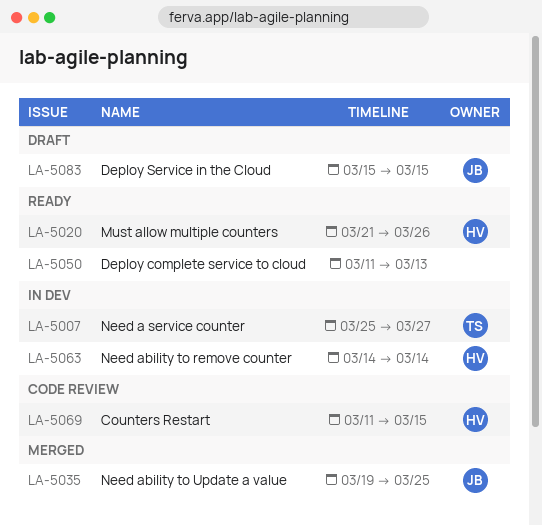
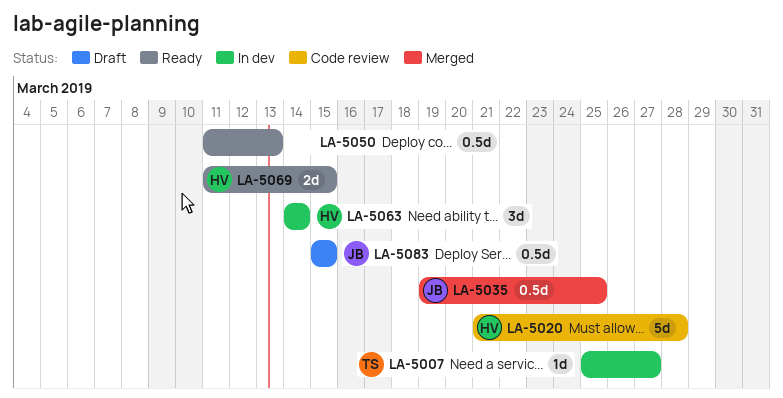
LA-5020, status: Ready -> Code review
LA-5020, due: Mar 26 -> Mar 28
LA-5069, status: Code review -> Ready

